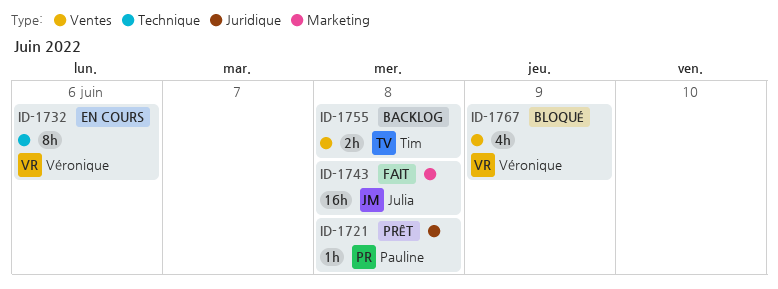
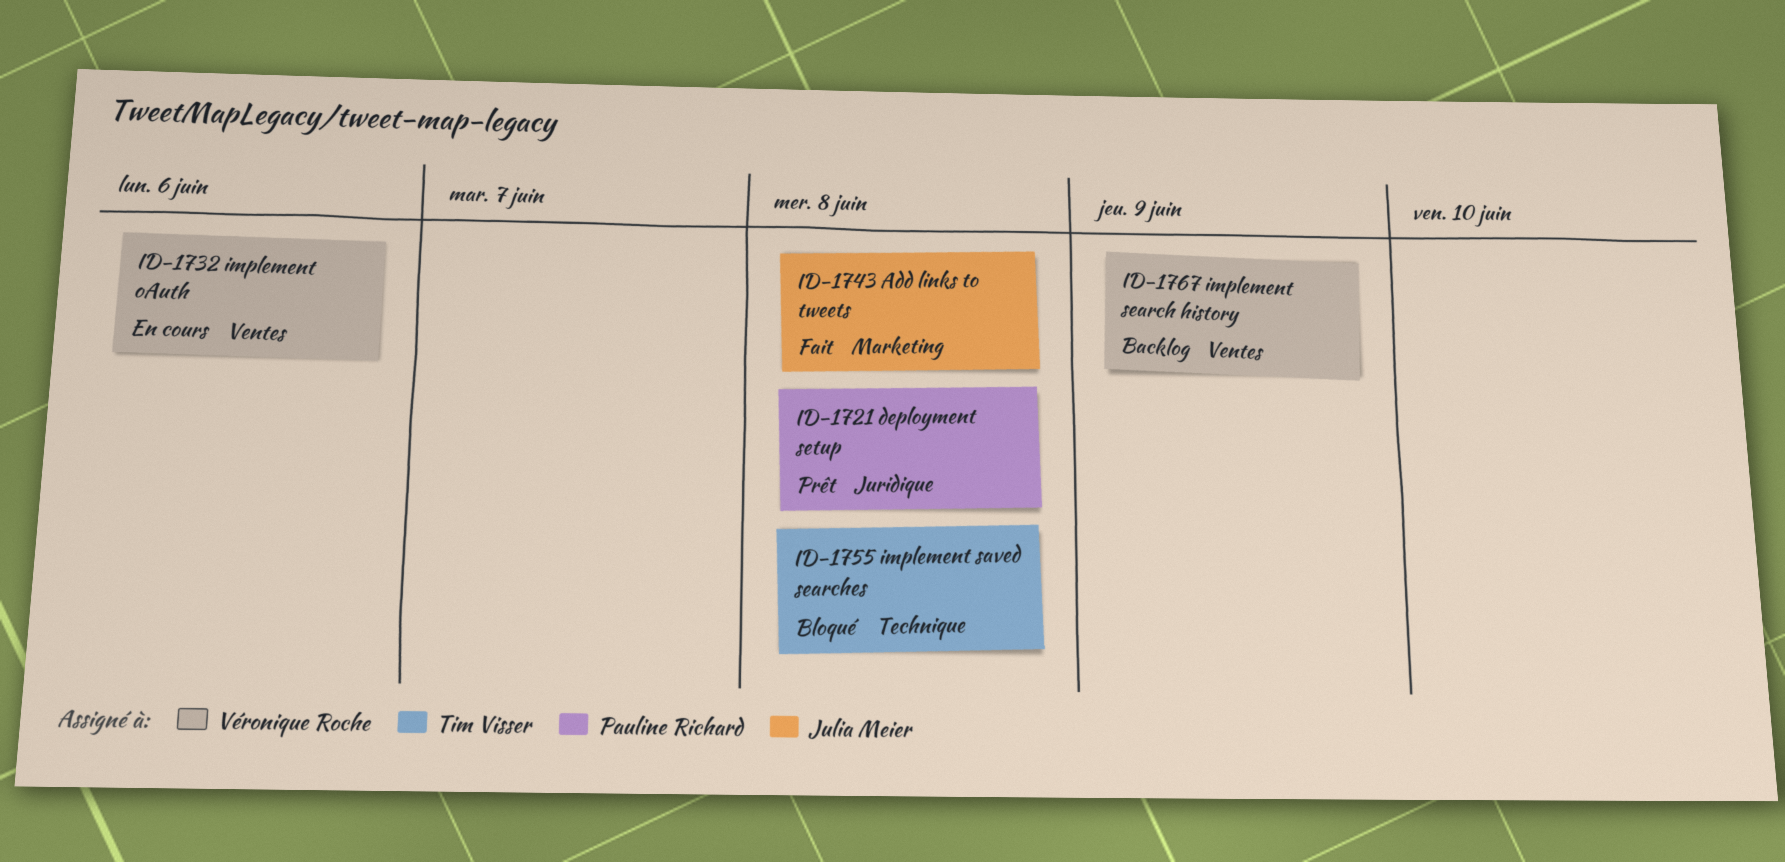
ID-1732, label: Technique -> Ventes
ID-1755, status: Backlog -> Bloqué
ID-1755, label: Ventes -> Technique
ID-1767, status: Bloqué -> Backlog

